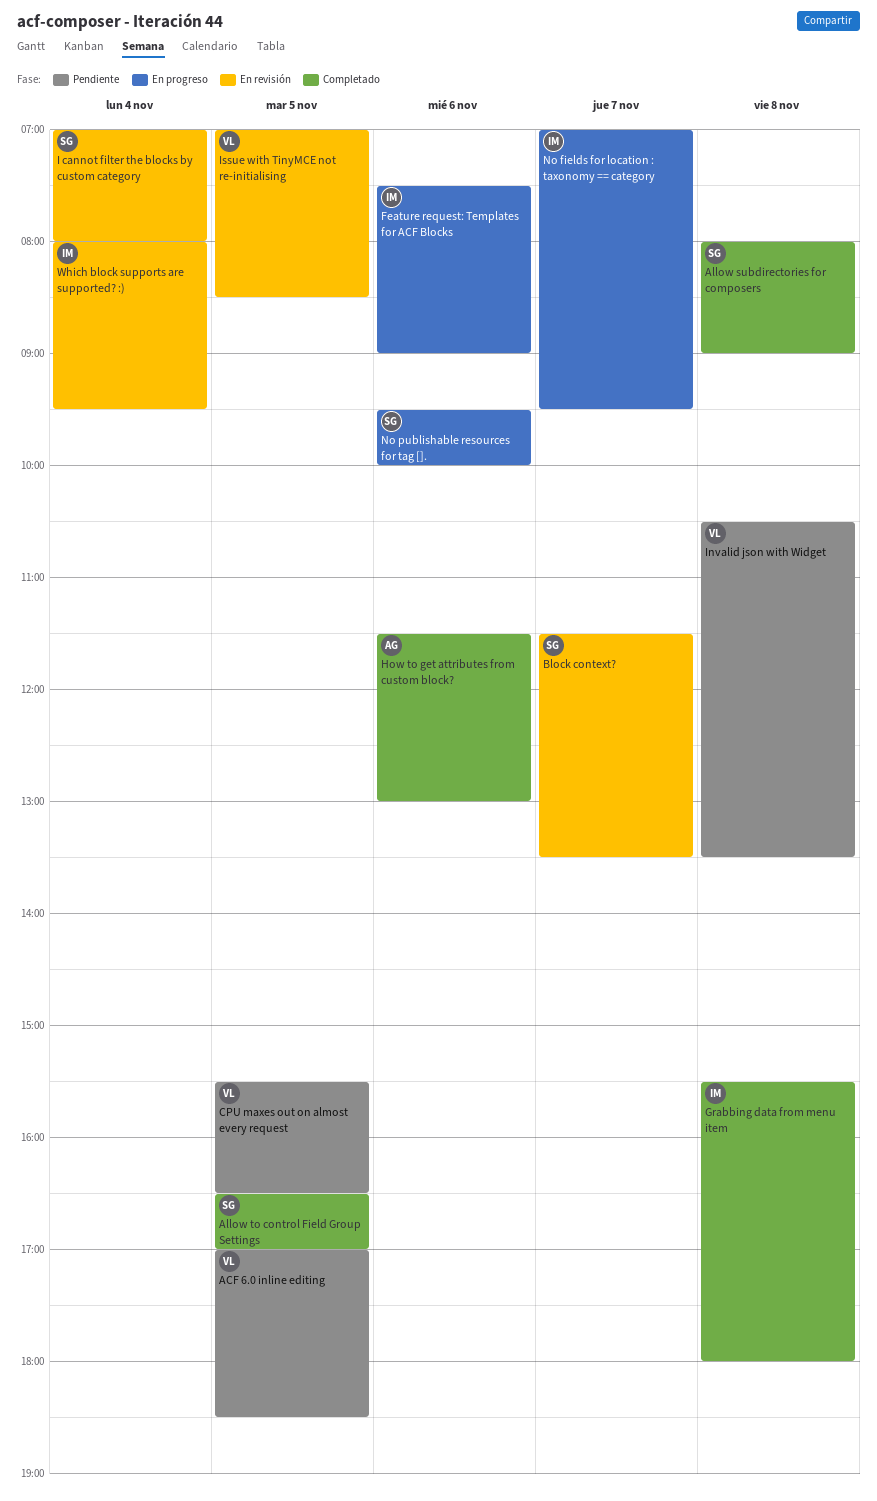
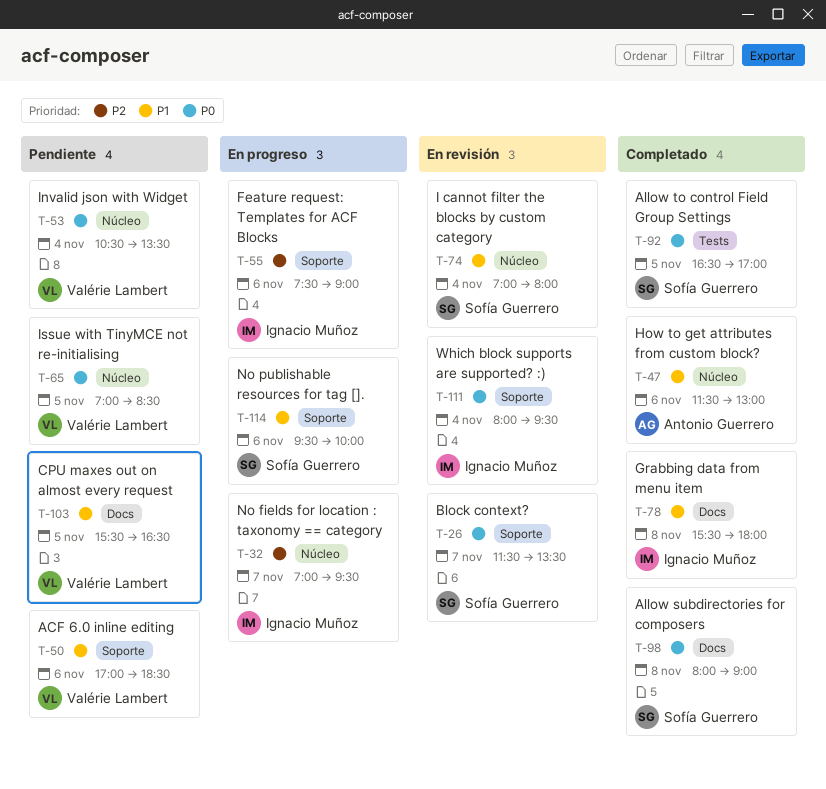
ACF 6.0 inline editing, day: Nov 5 -> Nov 6
Invalid json with Widget, day: Nov 8 -> Nov 4
Issue with TinyMCE not re-initialising, status: En revisión -> Pendiente

